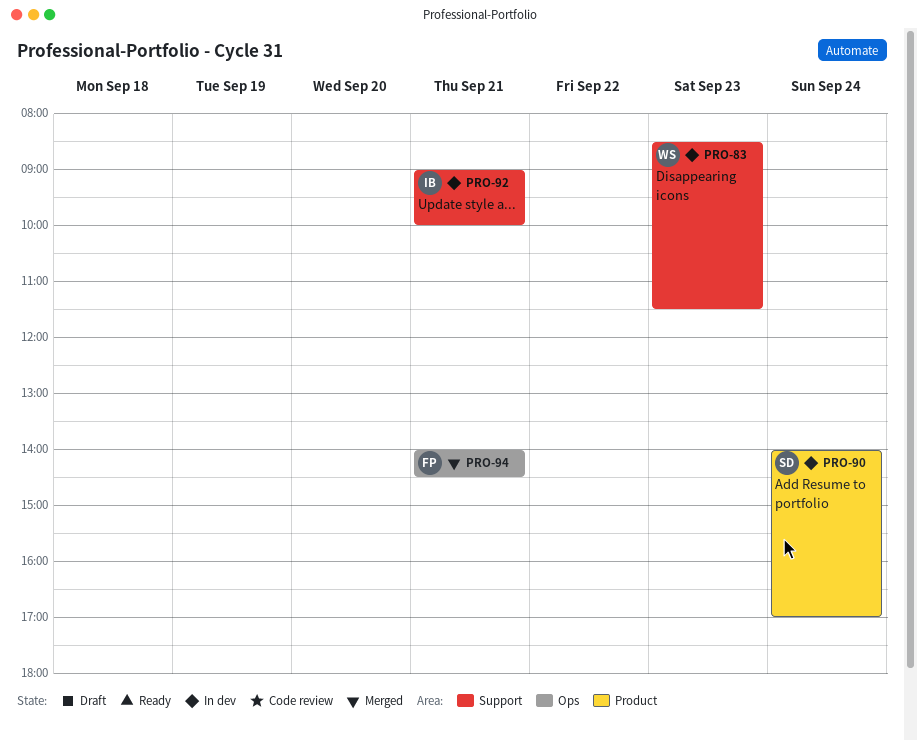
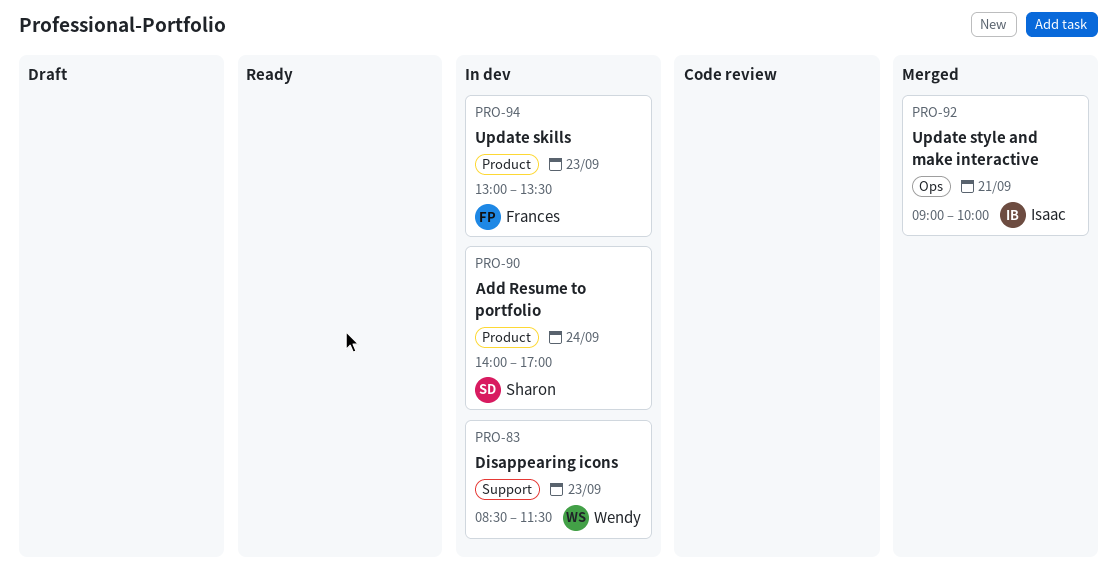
PRO-92, status: In dev -> Merged
PRO-92, label: Support -> Ops
PRO-94, status: Merged -> In dev
PRO-94, label: Ops -> Product
PRO-94, day: Sep 21 -> Sep 23
PRO-94, begins: 14:00 -> 13:00
PRO-94, ends: 14:30 -> 13:30

